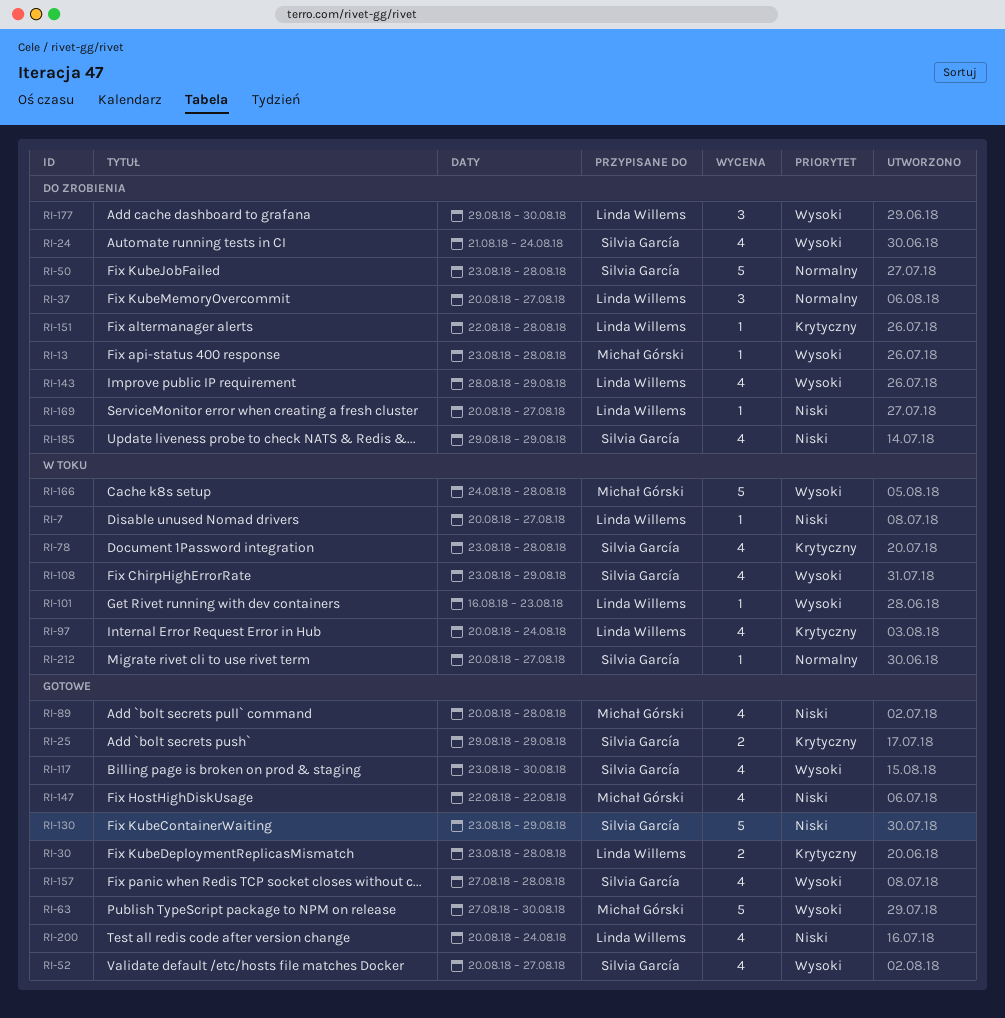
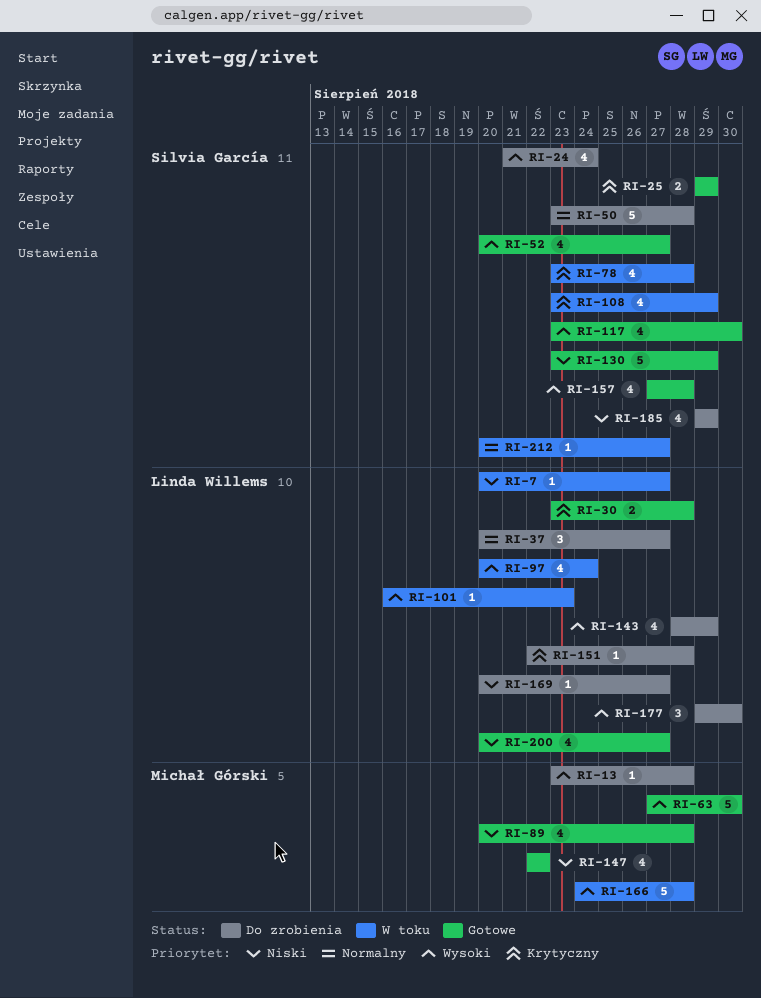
RI-97, priority: Krytyczny -> Wysoki
RI-108, priority: Wysoki -> Krytyczny
RI-200, due: Aug 24 -> Aug 27

